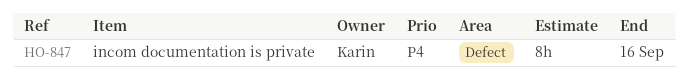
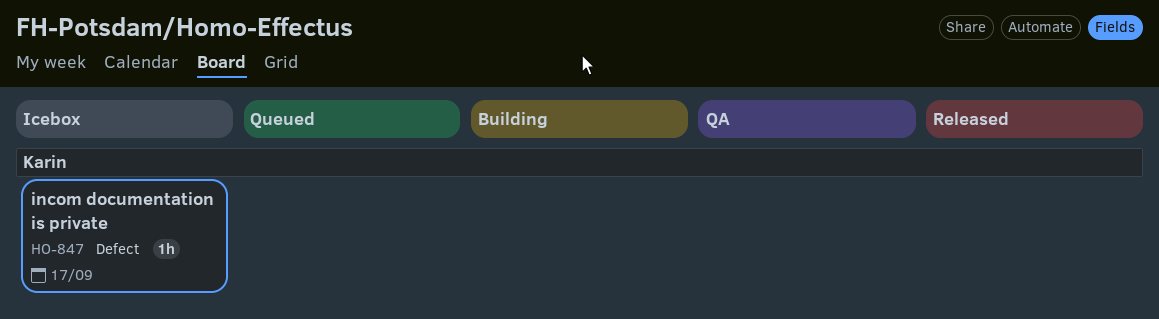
HO-847, estimate: 8h -> 1h
HO-847, due: Sep 16 -> Sep 17

